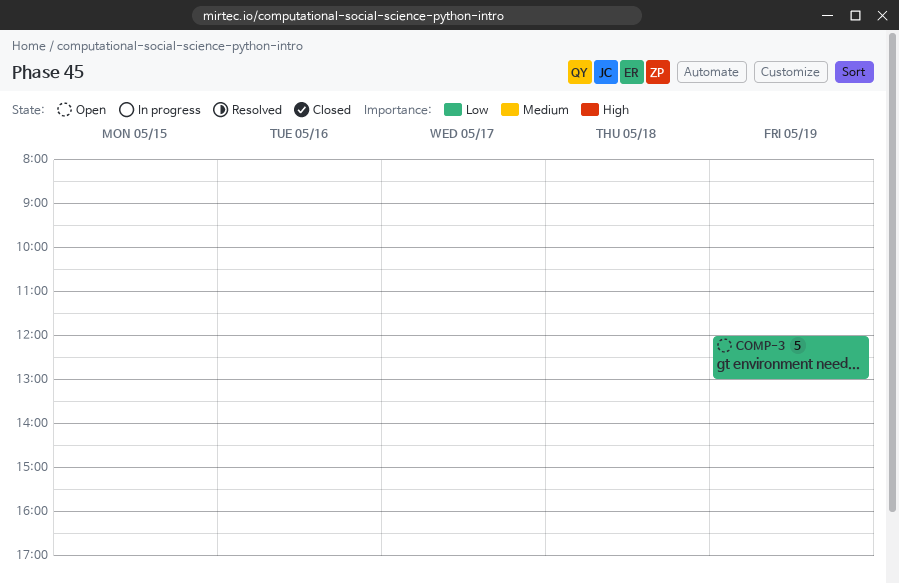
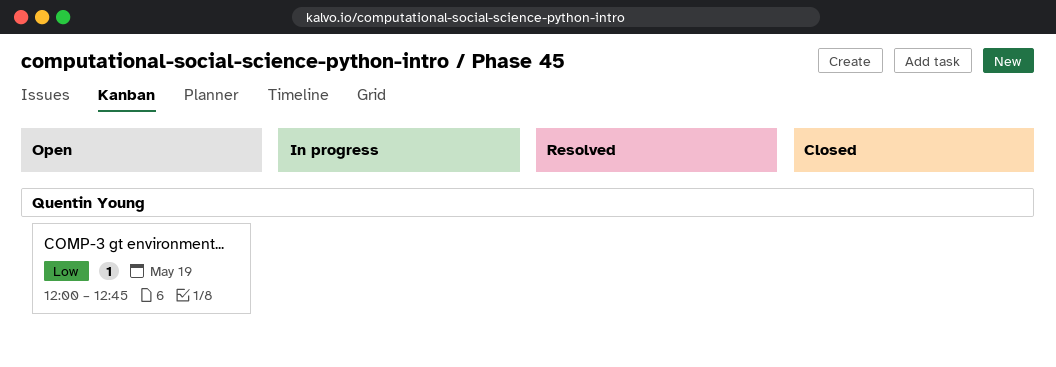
COMP-3, estimate: 5 -> 1
COMP-3, ends: 13:00 -> 12:45

